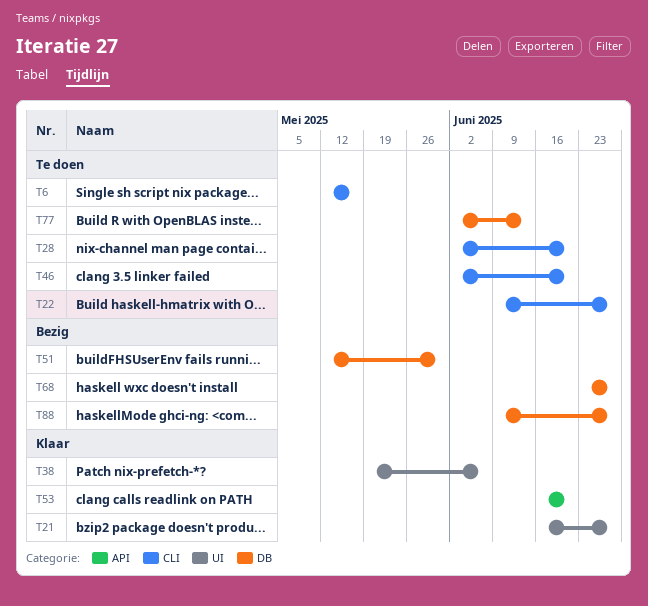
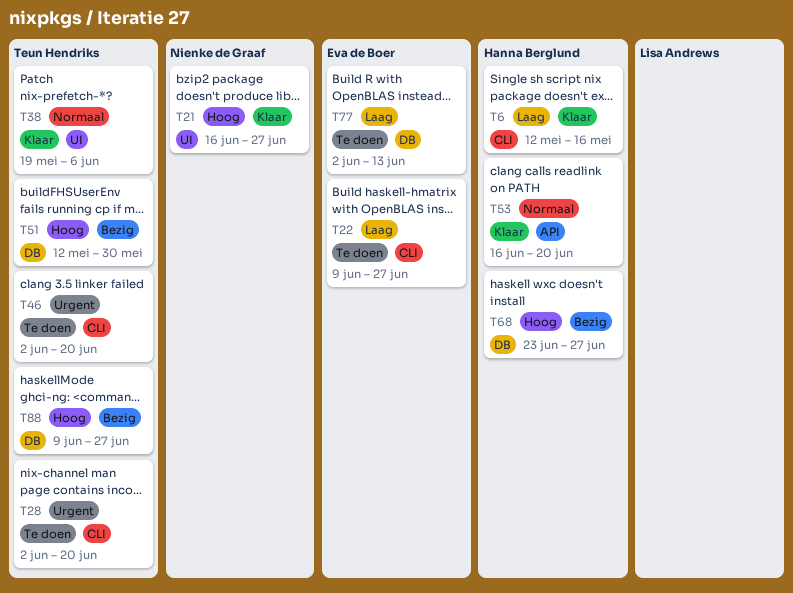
T6, status: Te doen -> Klaar

